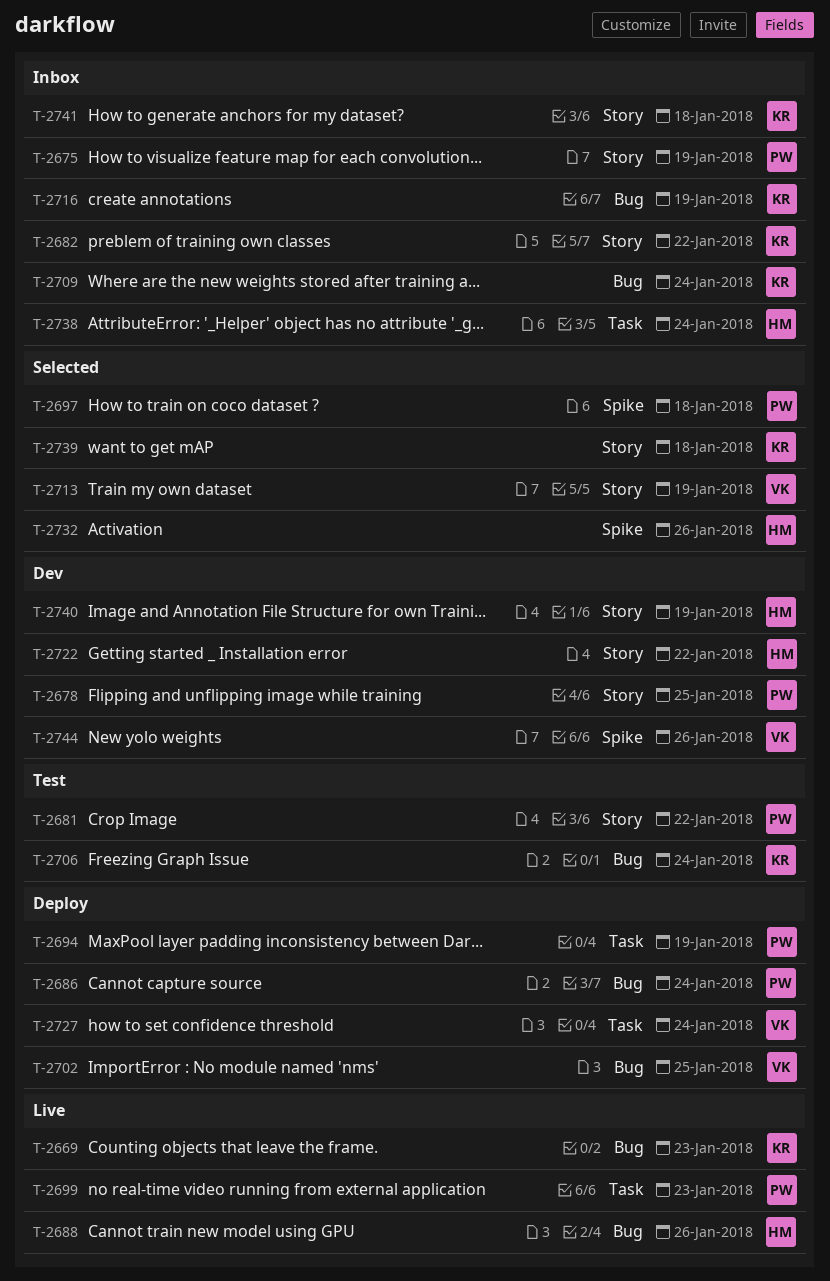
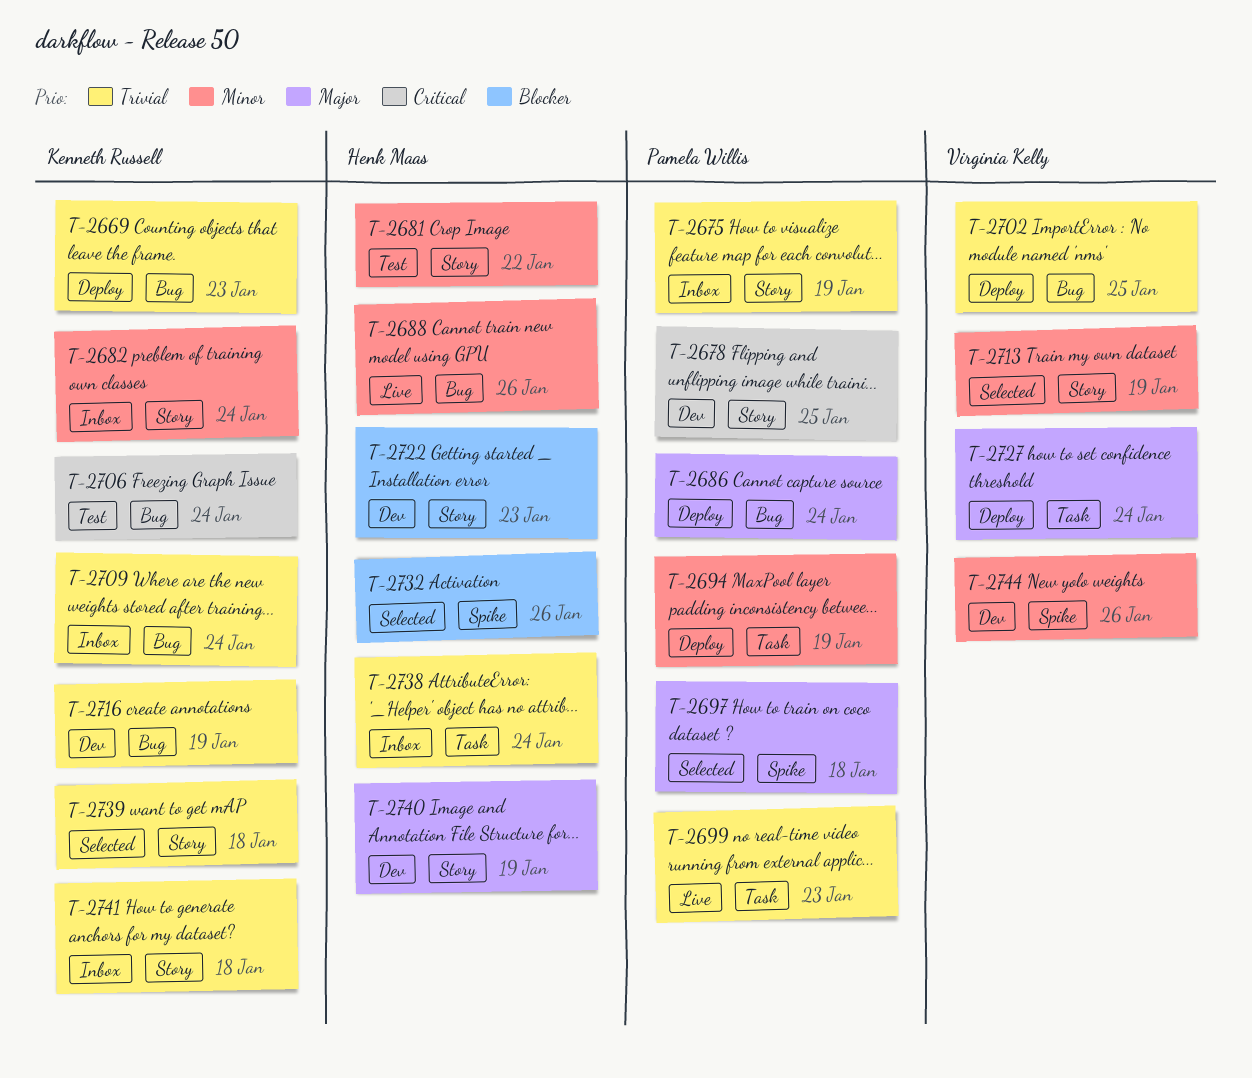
T-2669, status: Live -> Deploy
T-2681, owner: Pamela Willis -> Henk Maas
T-2682, due: Jan 22 -> Jan 24
T-2716, status: Inbox -> Dev
T-2722, due: Jan 22 -> Jan 23

